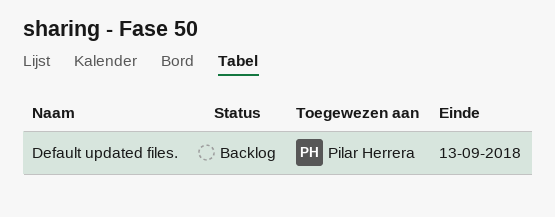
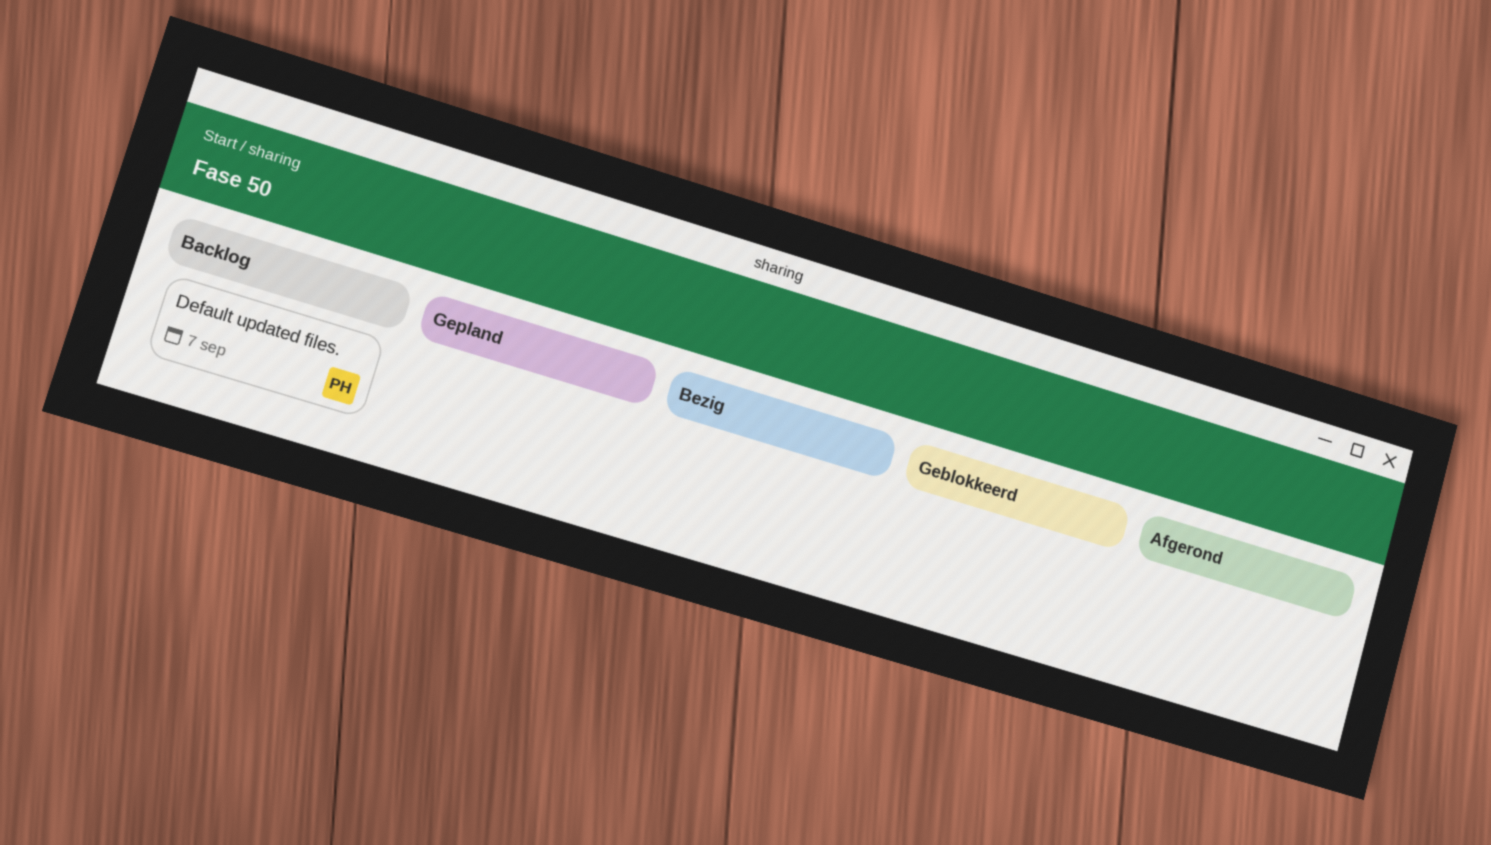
Default updated files., due: Sep 13 -> Sep 7

